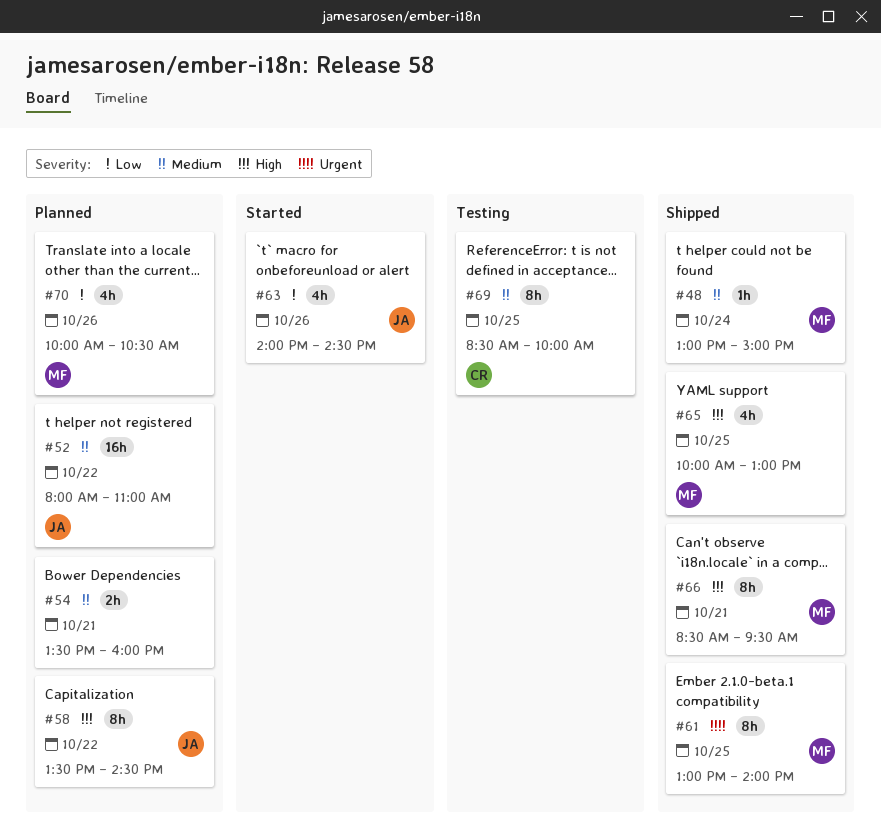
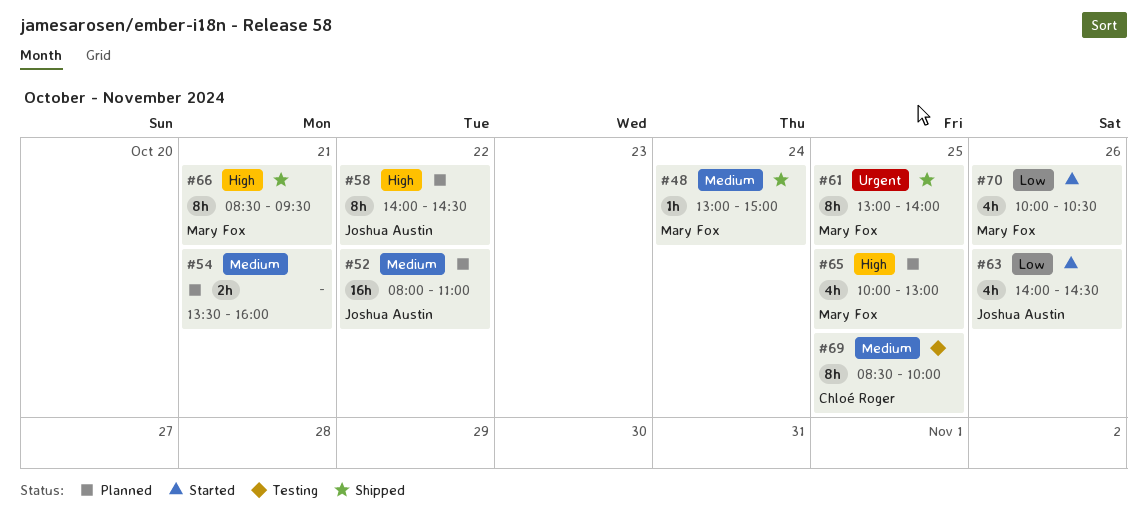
#58, begins: 13:30 -> 14:00
#65, status: Shipped -> Planned
#70, status: Planned -> Started

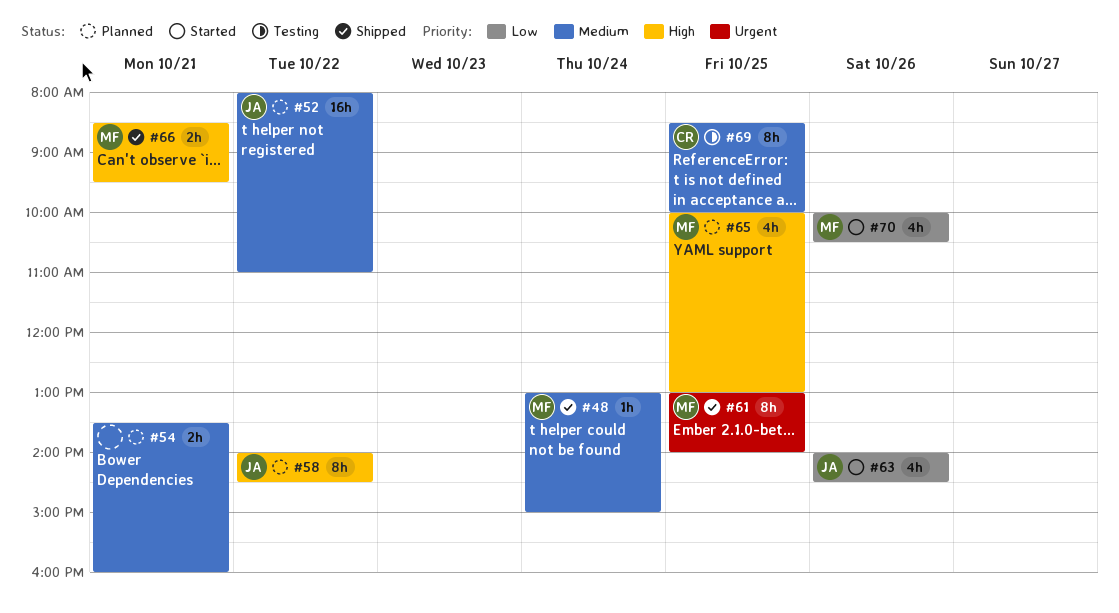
#66, estimate: 8h -> 2h

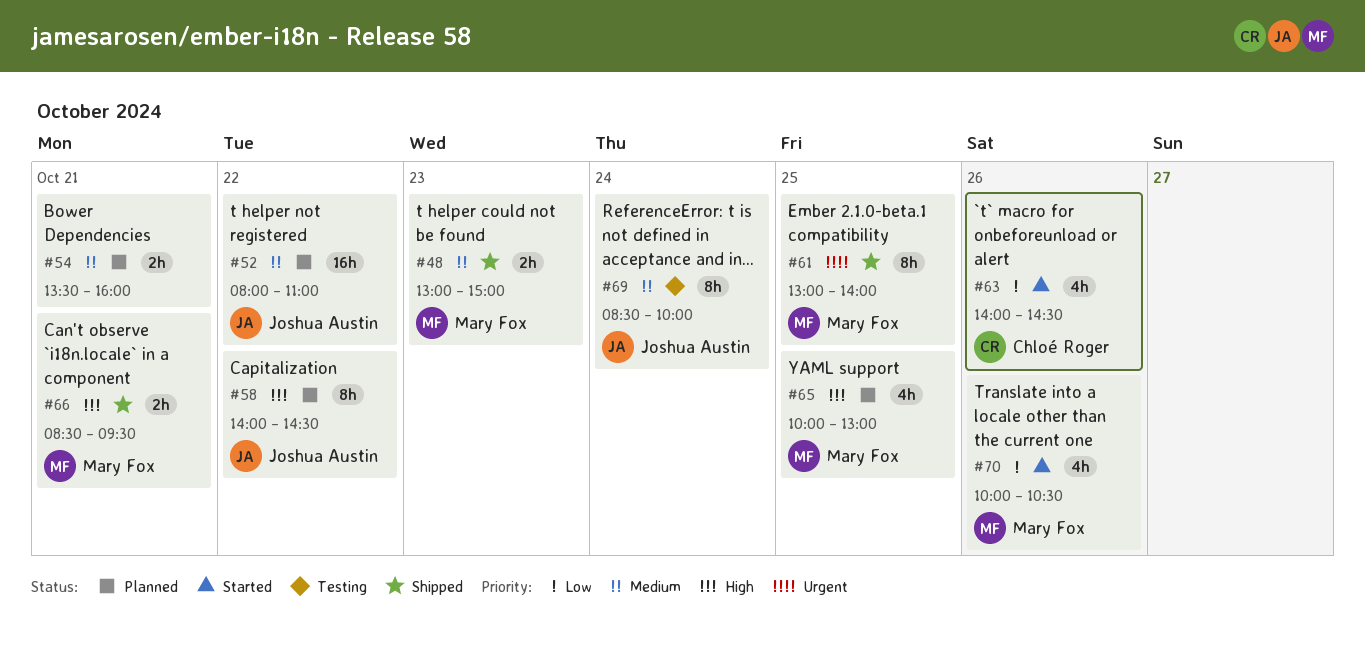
#48, estimate: 1h -> 2h
#48, day: Oct 24 -> Oct 23
#63, owner: Joshua Austin -> Chloé Roger
#69, owner: Chloé Roger -> Joshua Austin
#69, day: Oct 25 -> Oct 24

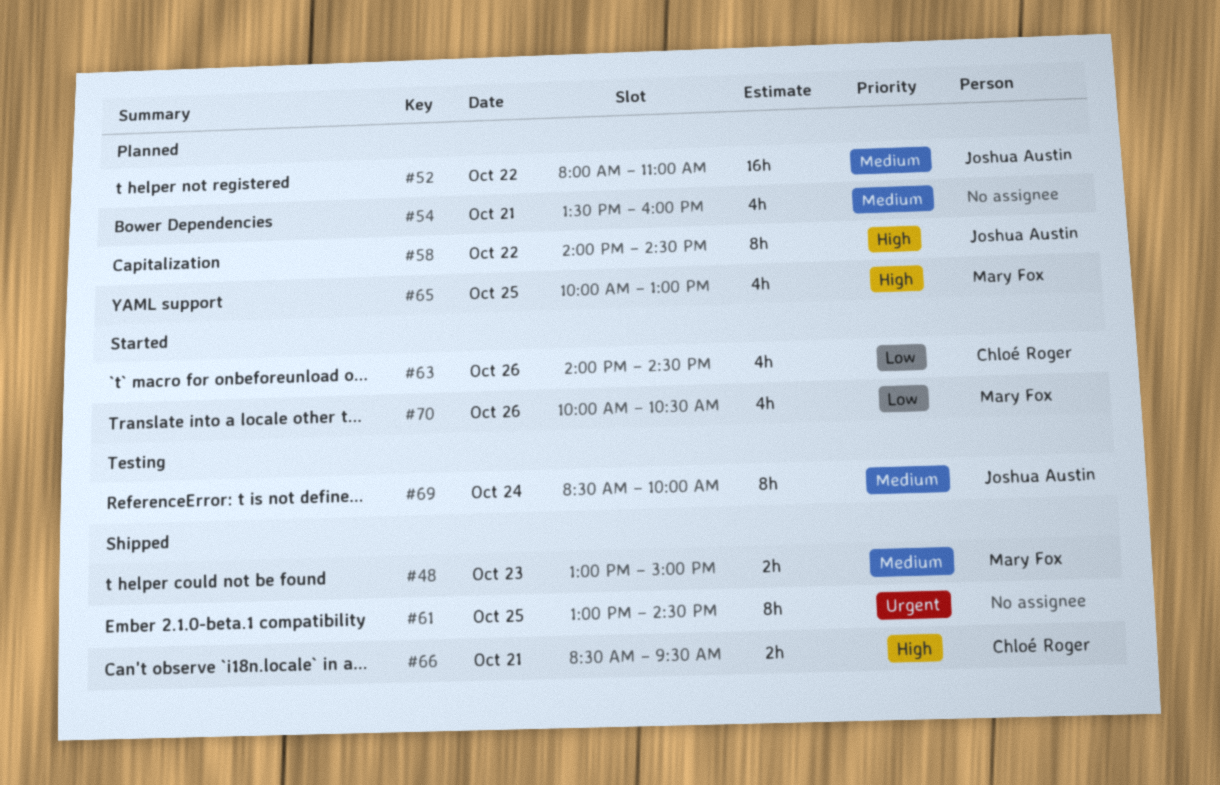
#54, estimate: 2h -> 4h
#61, owner: Mary Fox -> none
#61, ends: 14:00 -> 14:30
#66, owner: Mary Fox -> Chloé Roger

